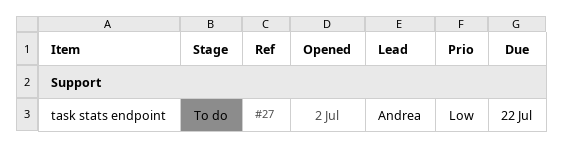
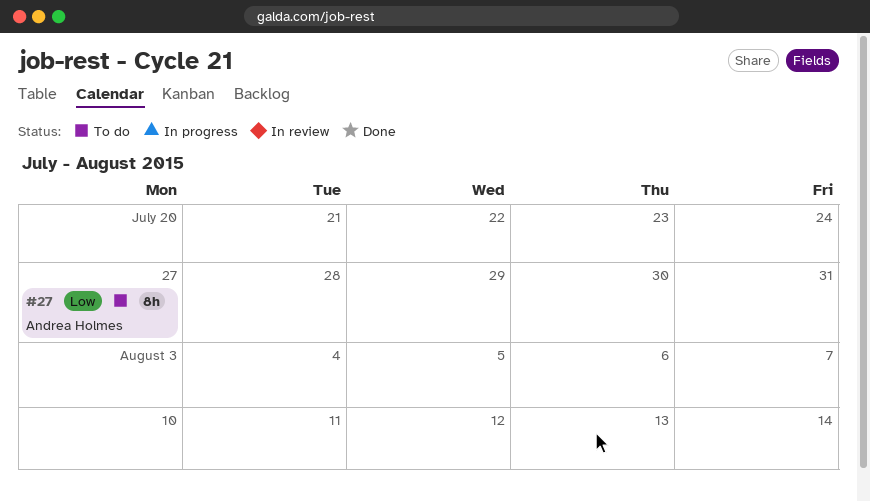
#27, due: Jul 22 -> Jul 27

